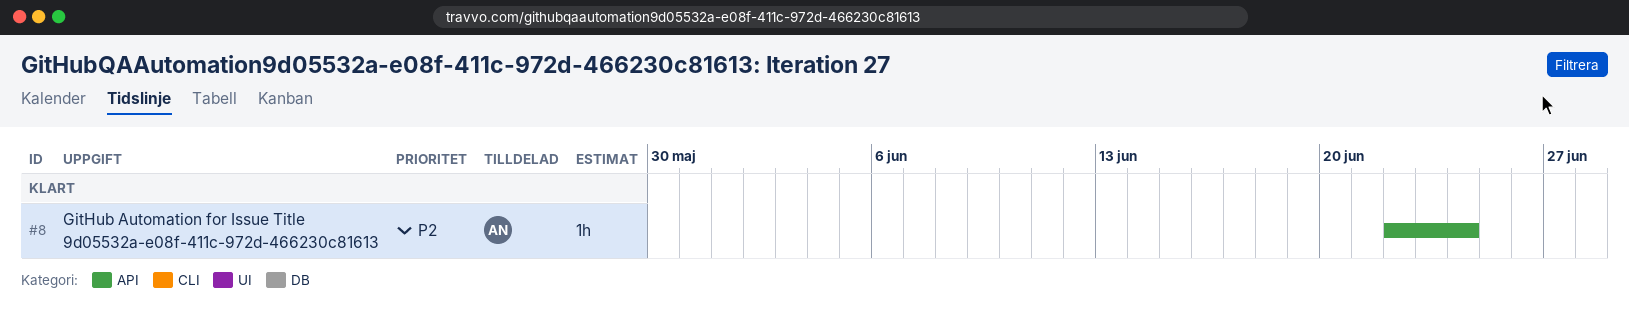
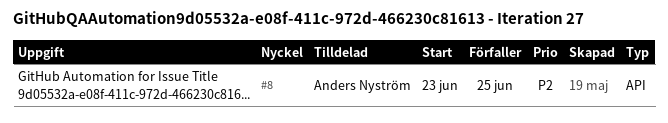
#8, start: Jun 22 -> Jun 23
#8, due: Jun 24 -> Jun 25

